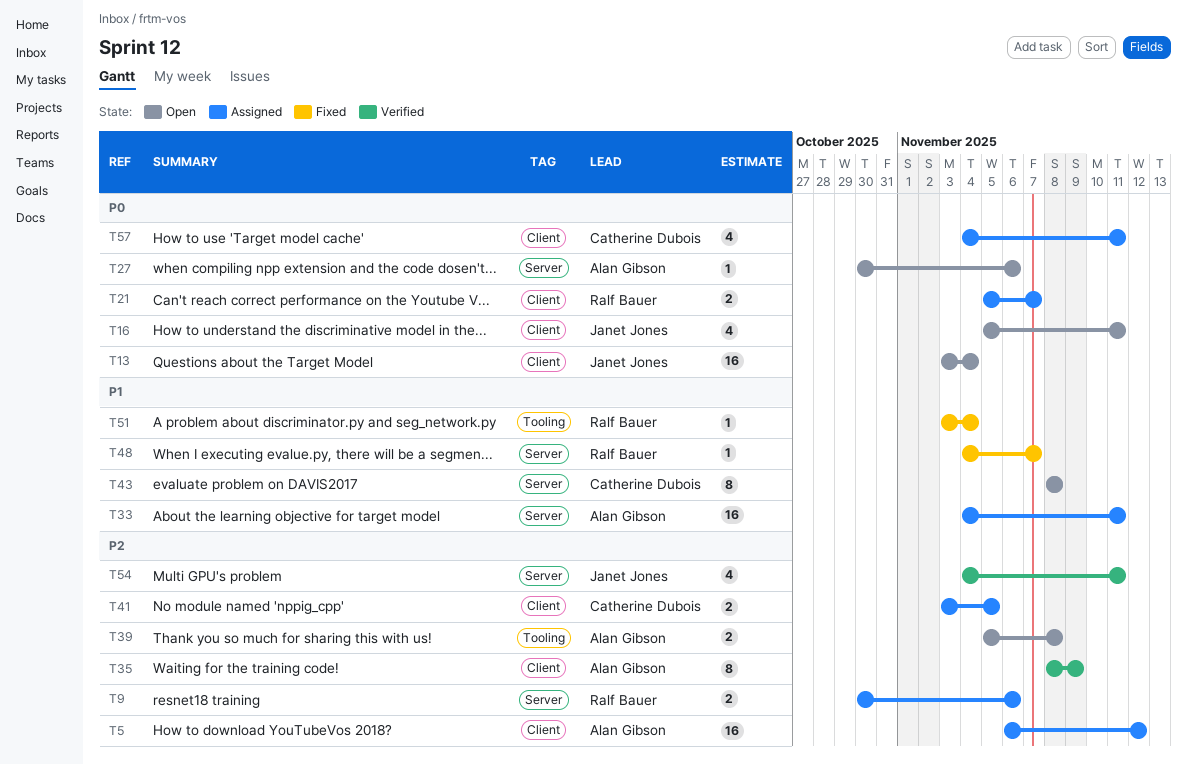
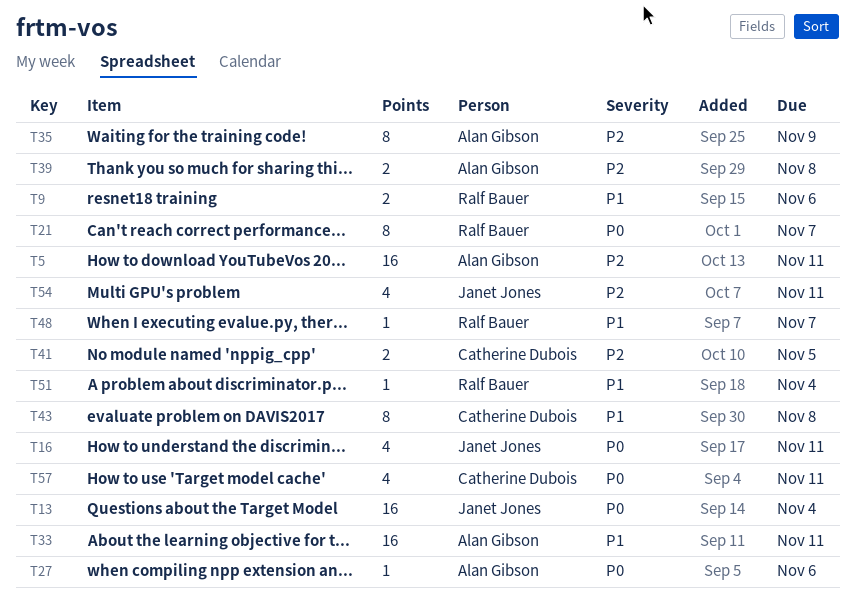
T5, due: Nov 12 -> Nov 11
T9, priority: P2 -> P1
T21, estimate: 2 -> 8

